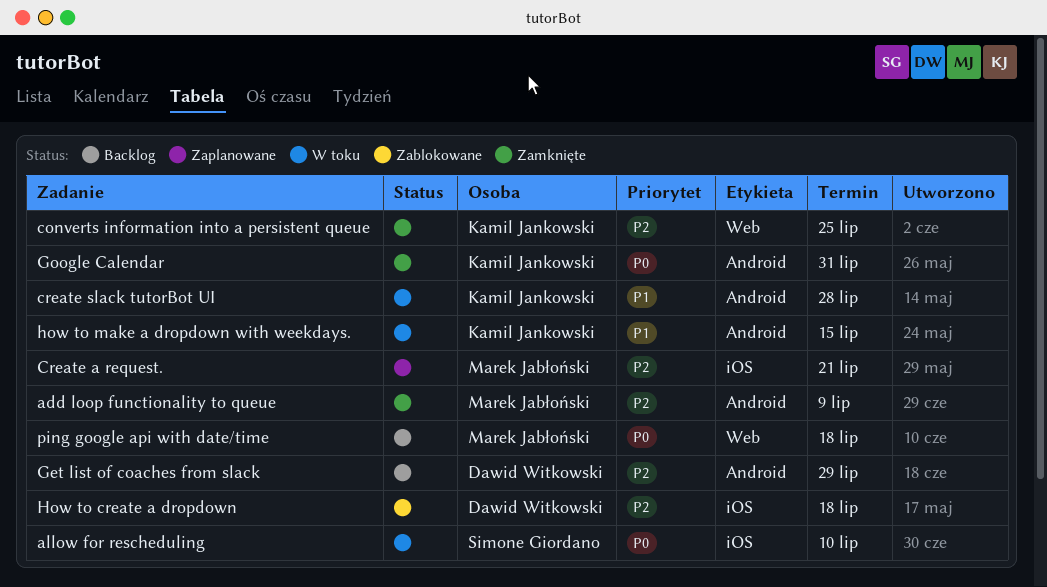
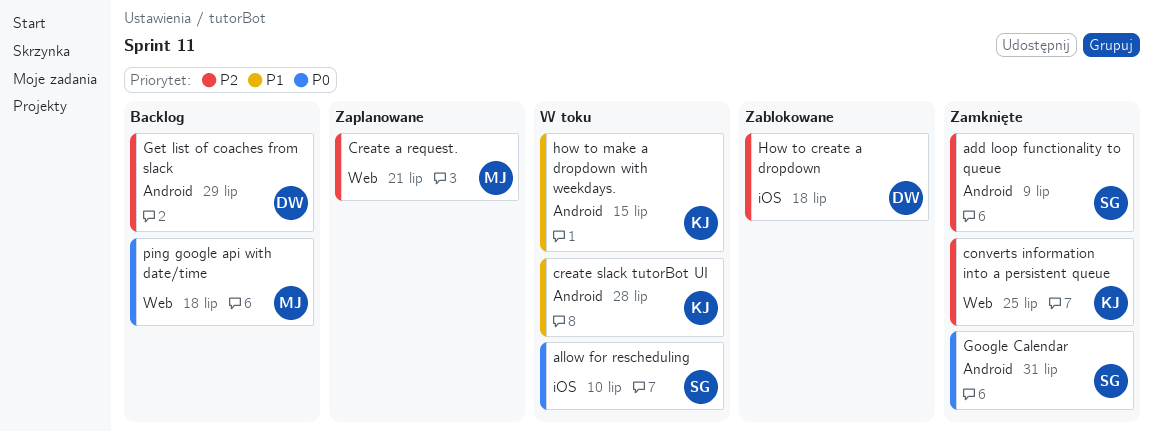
add loop functionality to queue, owner: Marek Jabłoński -> Simone Giordano
Create a request., label: iOS -> Web
Google Calendar, owner: Kamil Jankowski -> Simone Giordano

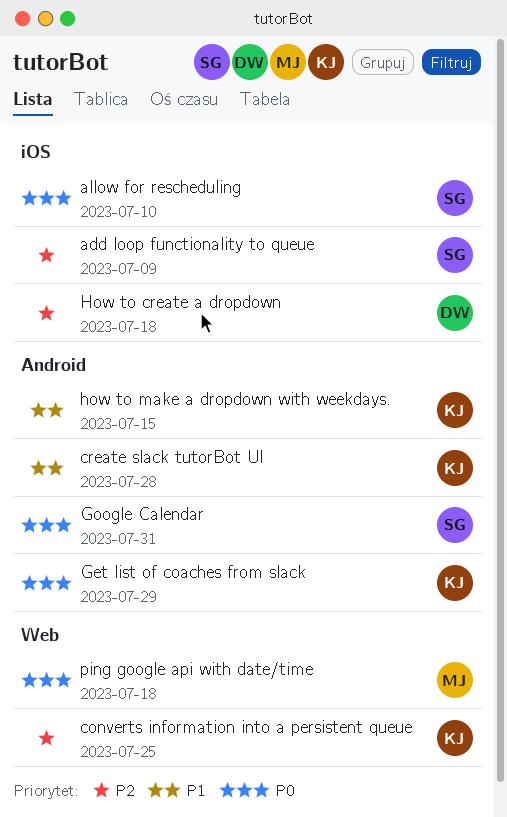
add loop functionality to queue, label: Android -> iOS
Create a request.: present -> none
Get list of coaches from slack, owner: DW -> KJ
Get list of coaches from slack, priority: P2 -> P0

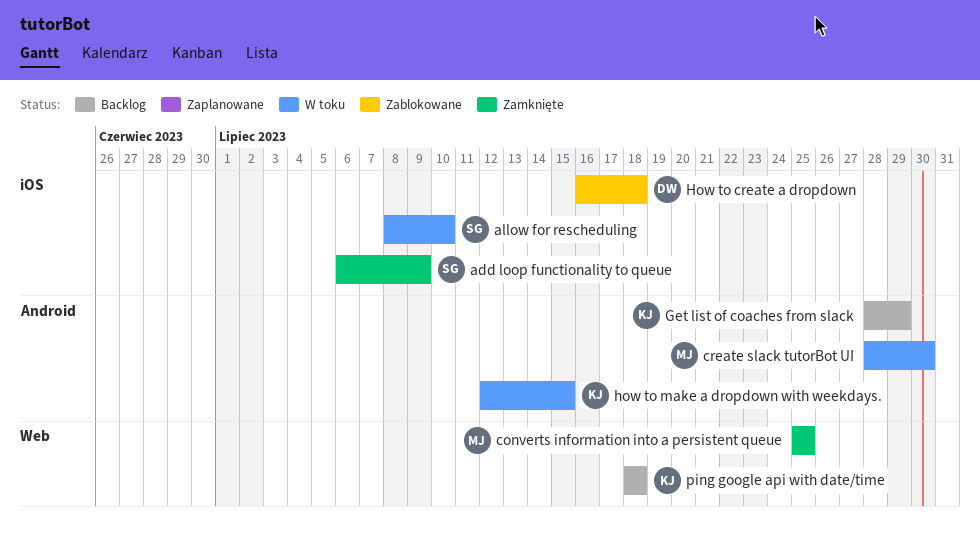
converts information into a persistent queue, owner: KJ -> MJ
create slack tutorBot UI, owner: KJ -> MJ
create slack tutorBot UI, due: Jul 28 -> Jul 30
Google Calendar: present -> none
ping google api with date/time, owner: MJ -> KJ

